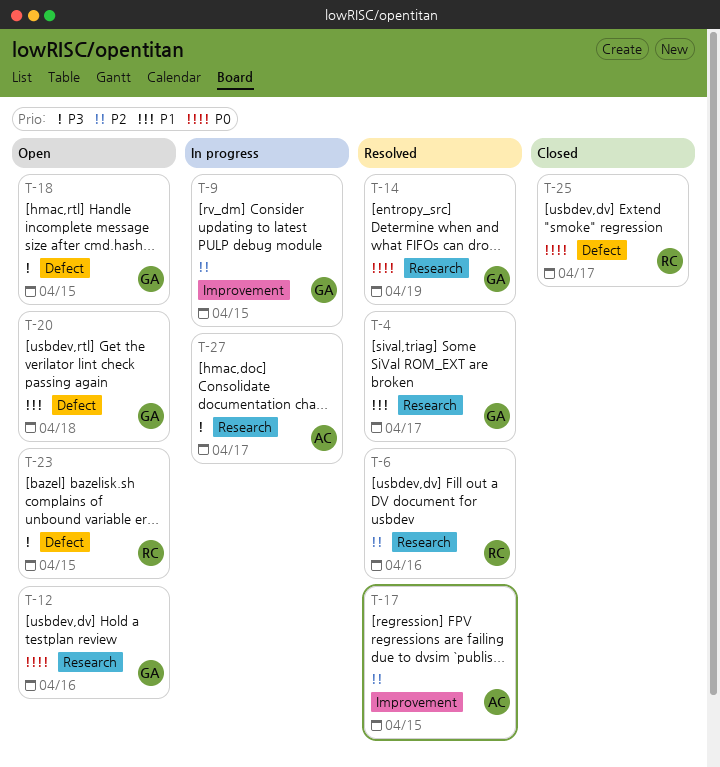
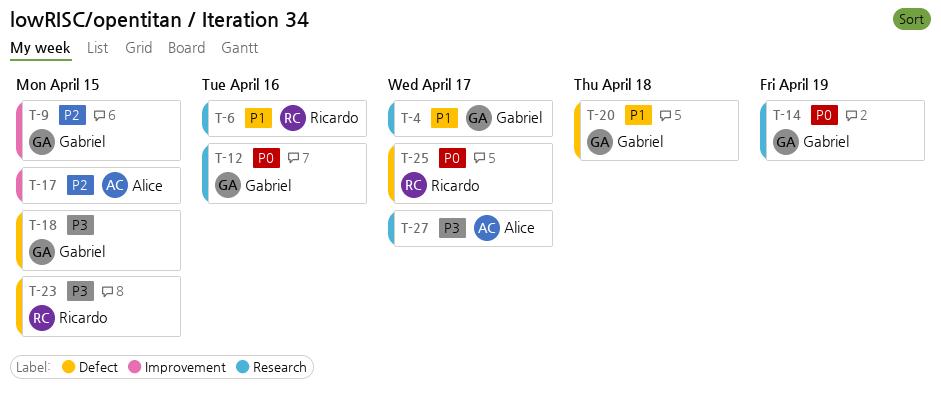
T-6, priority: P2 -> P1

